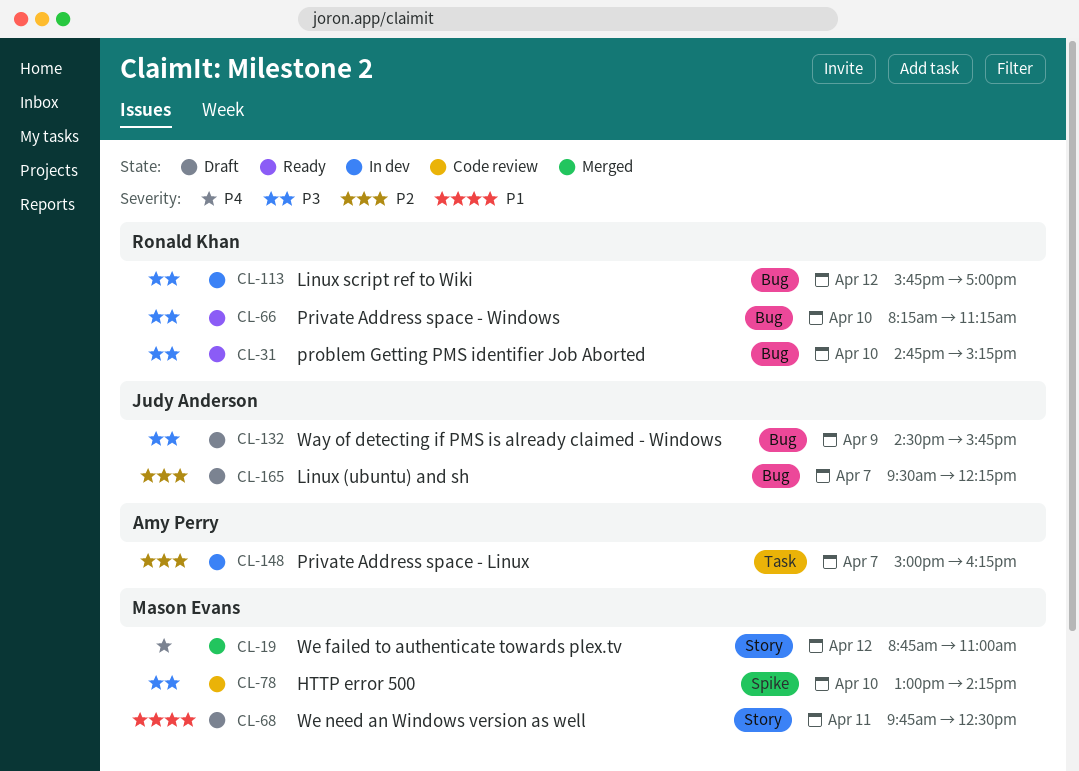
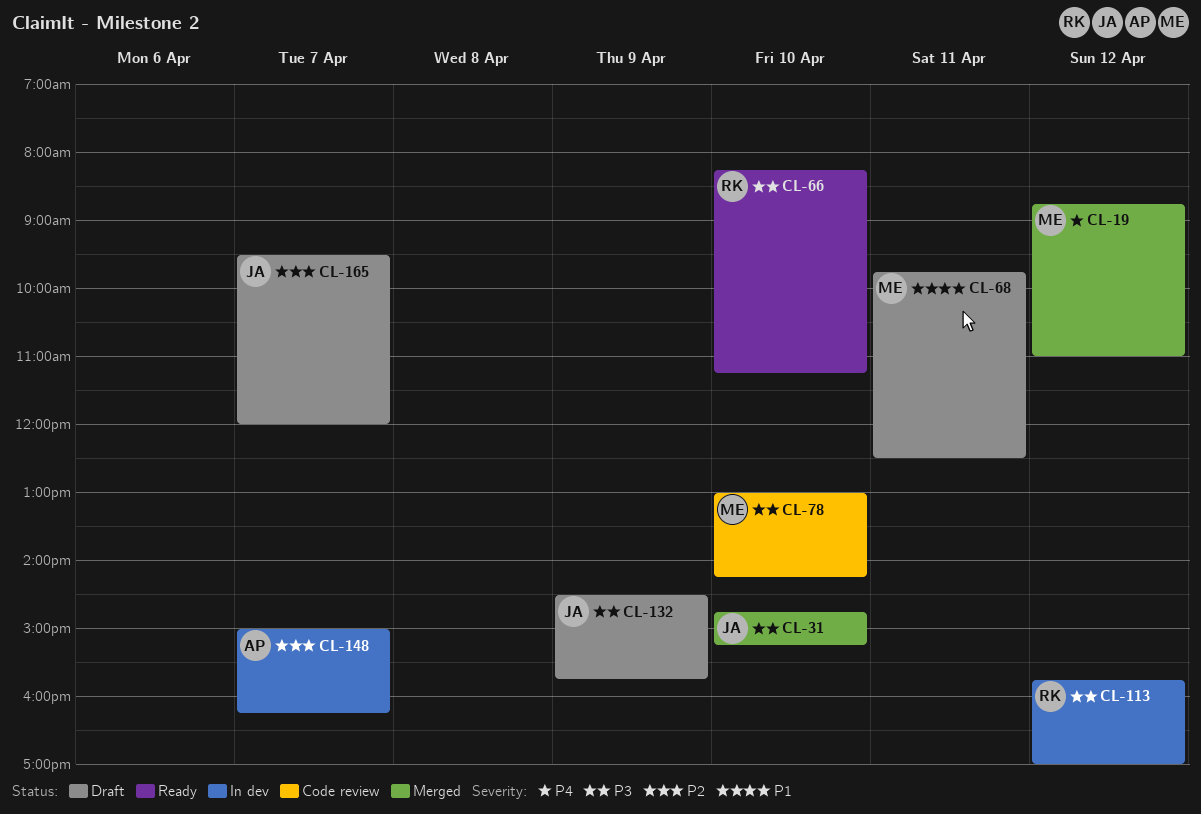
CL-31, status: Ready -> Merged
CL-31, owner: Ronald Khan -> Judy Anderson
CL-165, ends: 12:15 -> 12:00

